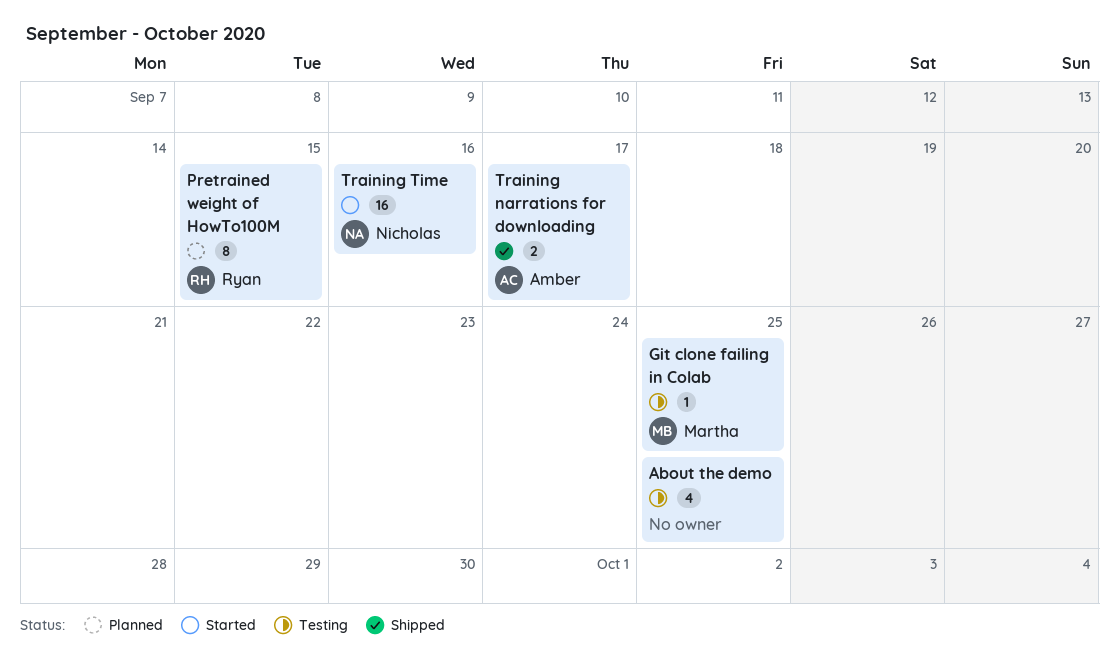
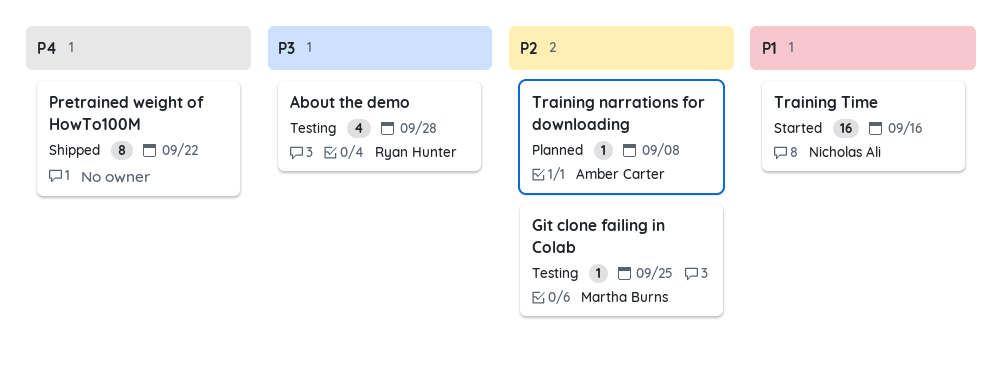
About the demo, owner: none -> Ryan Hunter
About the demo, due: Sep 25 -> Sep 28
Pretrained weight of HowTo100M, status: Planned -> Shipped
Pretrained weight of HowTo100M, owner: Ryan Hunter -> none
Pretrained weight of HowTo100M, due: Sep 15 -> Sep 22
Training narrations for downloading, status: Shipped -> Planned
Training narrations for downloading, estimate: 2 -> 1
Training narrations for downloading, due: Sep 17 -> Sep 8

